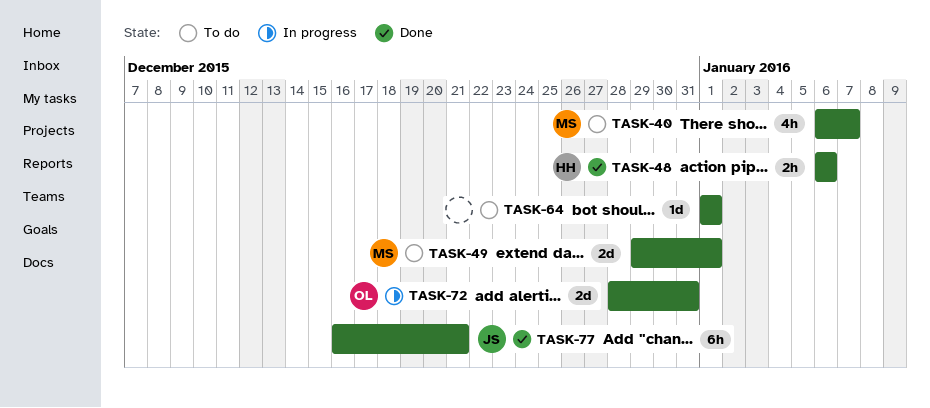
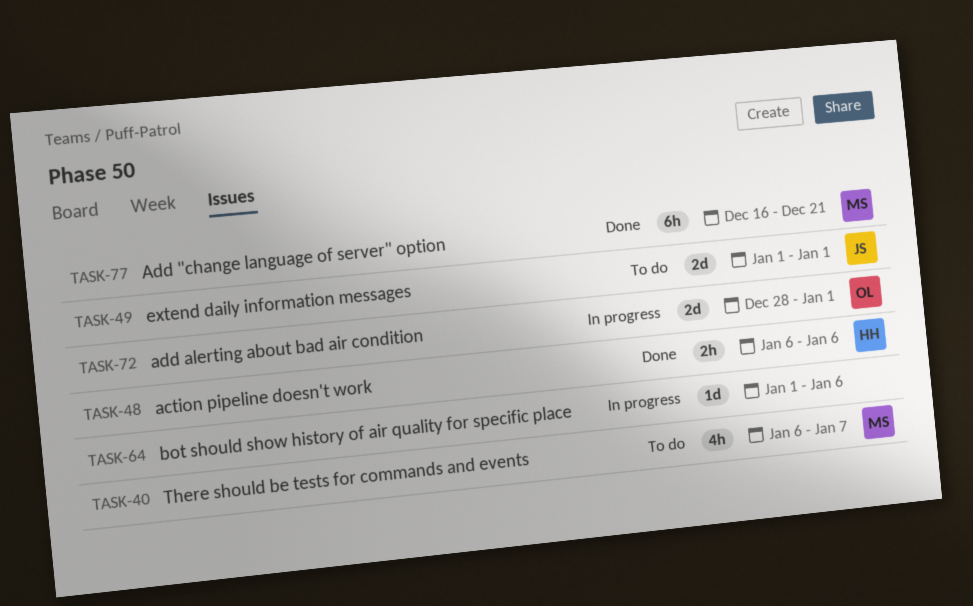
TASK-49, owner: MS -> JS
TASK-49, start: Dec 29 -> Jan 1
TASK-64, status: To do -> In progress
TASK-64, due: Jan 1 -> Jan 6
TASK-72, due: Dec 31 -> Jan 1
TASK-77, owner: JS -> MS

